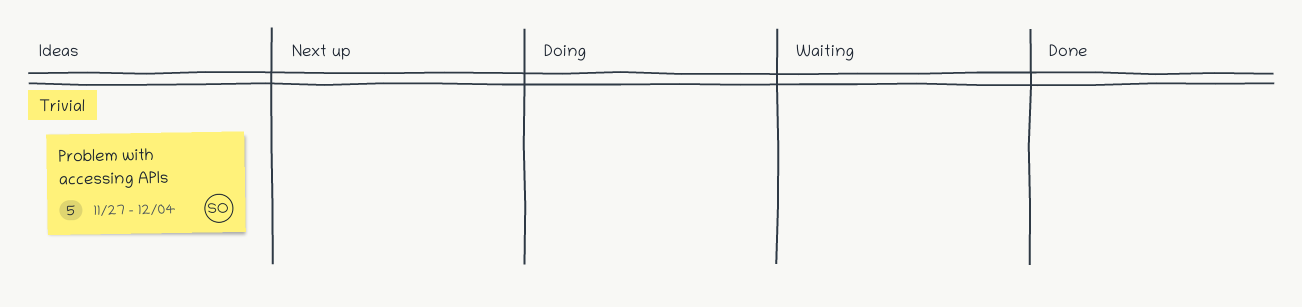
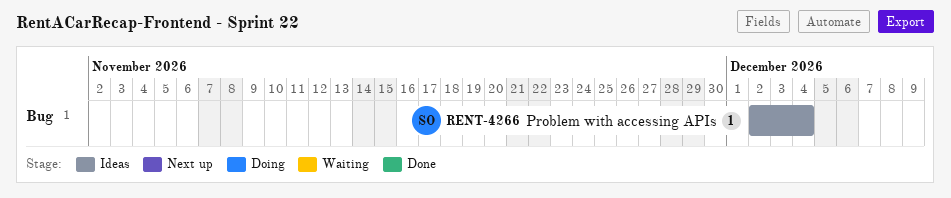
Problem with accessing APIs, estimate: 5 -> 1
Problem with accessing APIs, start: Nov 27 -> Dec 2

